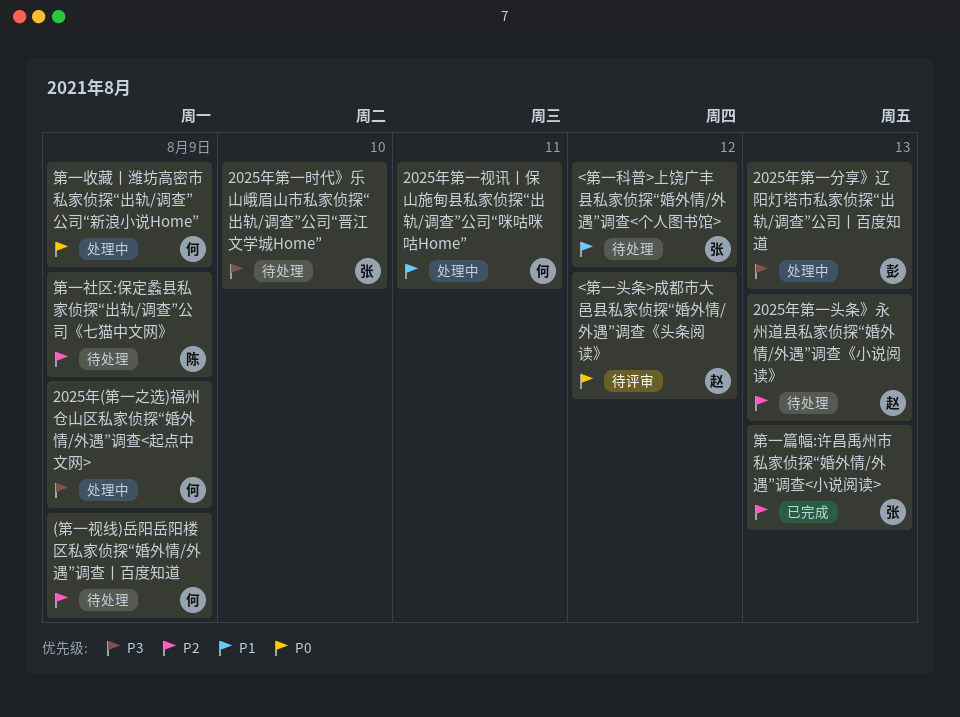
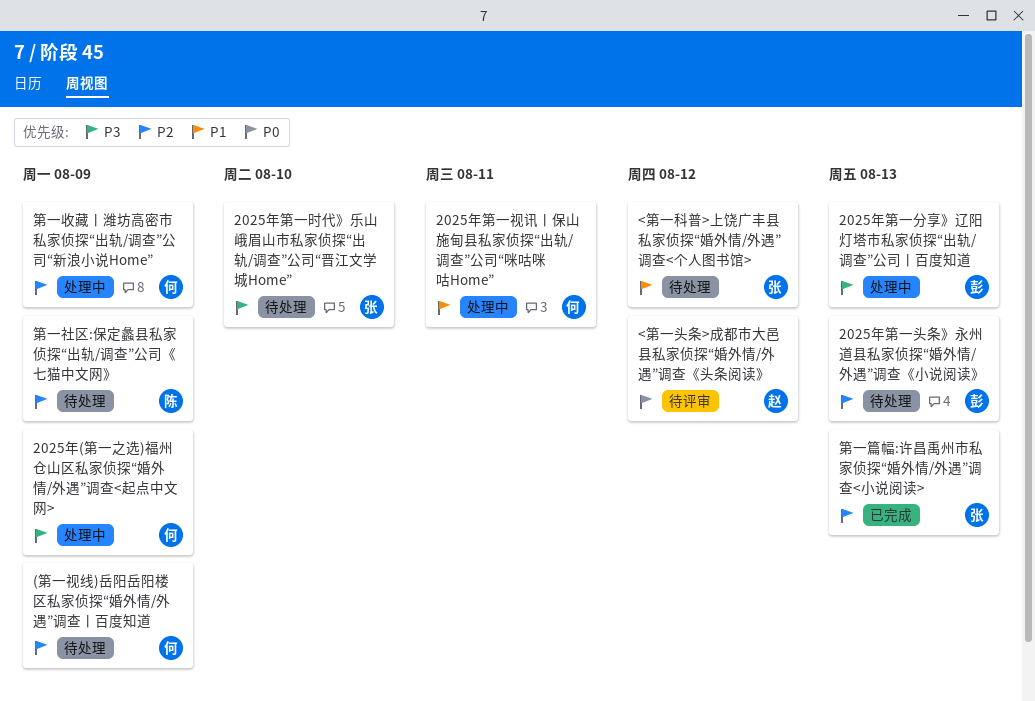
2025年第一头条》永州道县私家侦探“婚外情/外遇”调查《小说阅读》, owner: 赵 -> 彭
第一收藏丨潍坊高密市私家侦探“出轨/调查”公司“新浪小说Home”, priority: P0 -> P2

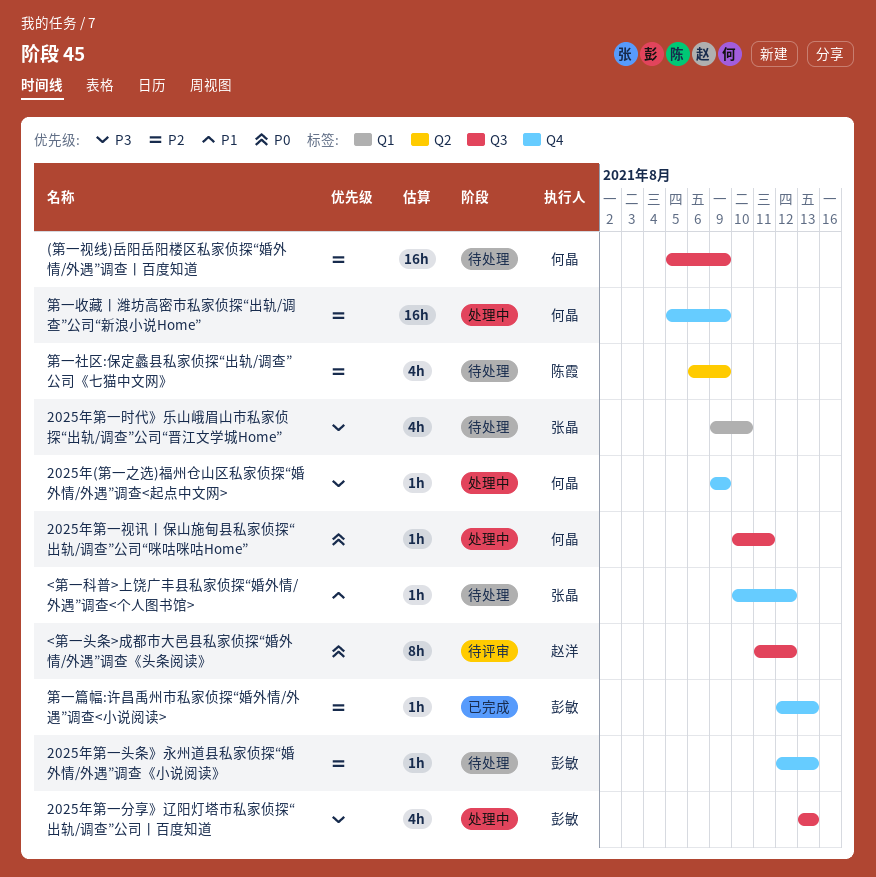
2025年第一视讯丨保山施甸县私家侦探“出轨/调查”公司“咪咕咪咕Home”, priority: P1 -> P0
第一篇幅:许昌禹州市私家侦探“婚外情/外遇”调查<小说阅读>, owner: 张晶 -> 彭敏

